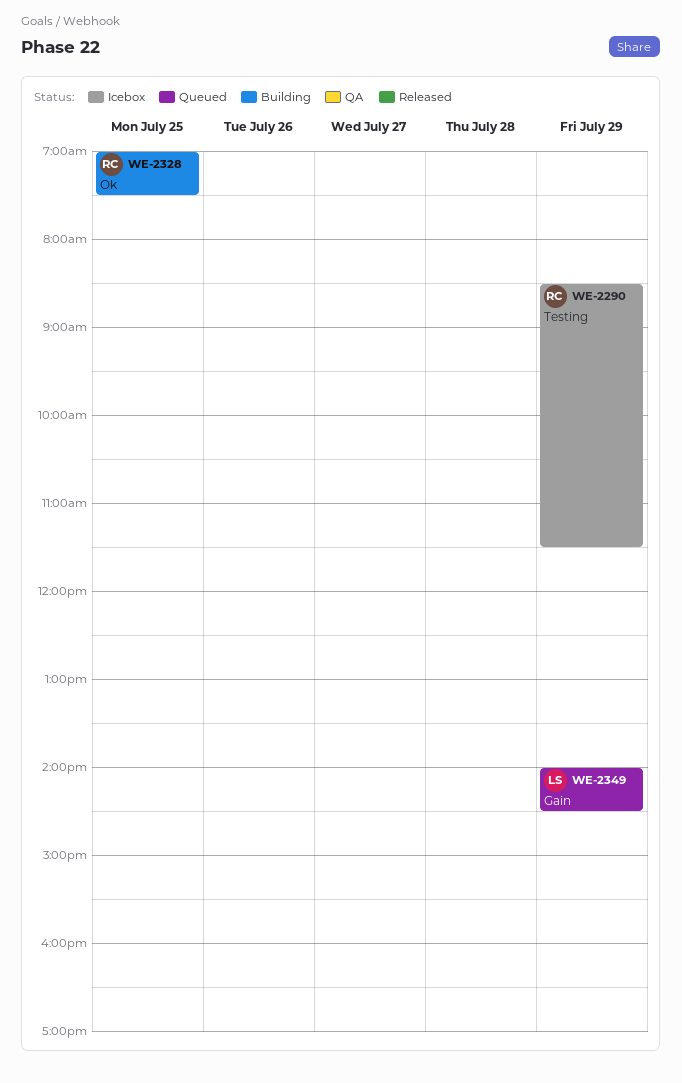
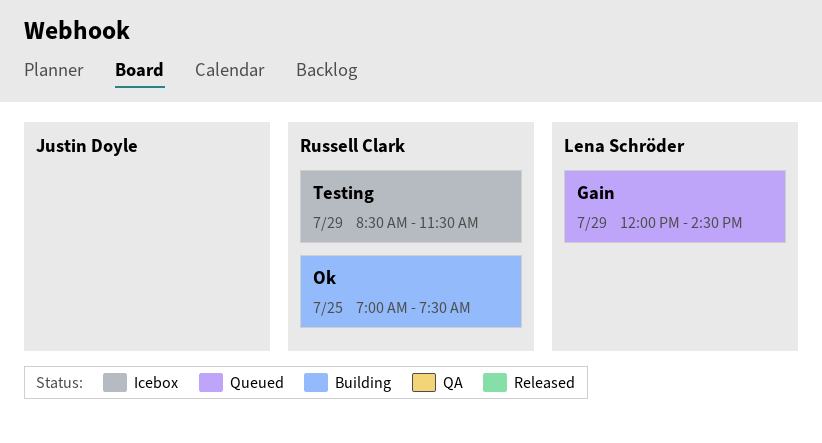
Gain, begins: 14:00 -> 12:00

